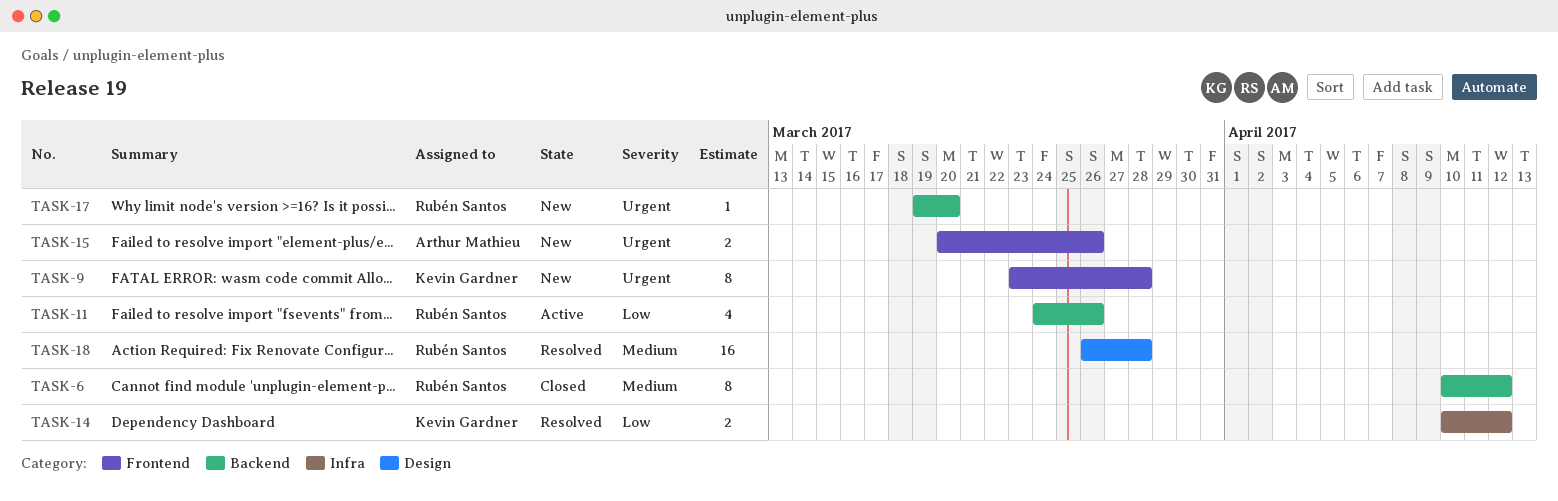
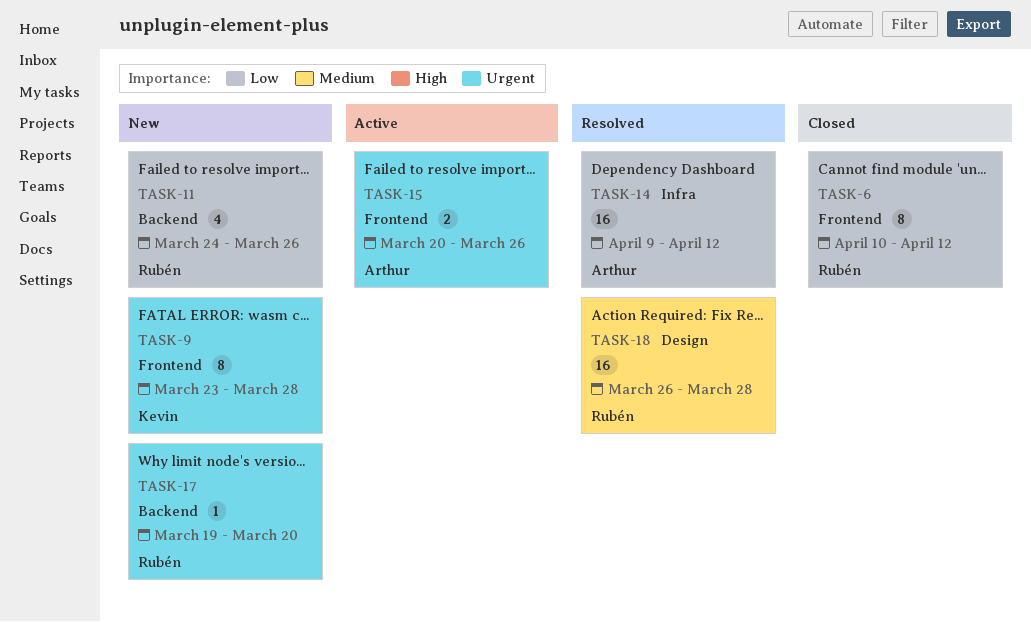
TASK-6, priority: Medium -> Low
TASK-6, label: Backend -> Frontend
TASK-11, status: Active -> New
TASK-14, owner: Kevin Gardner -> Arthur Mathieu
TASK-14, estimate: 2 -> 16
TASK-14, start: Apr 10 -> Apr 9
TASK-15, status: New -> Active

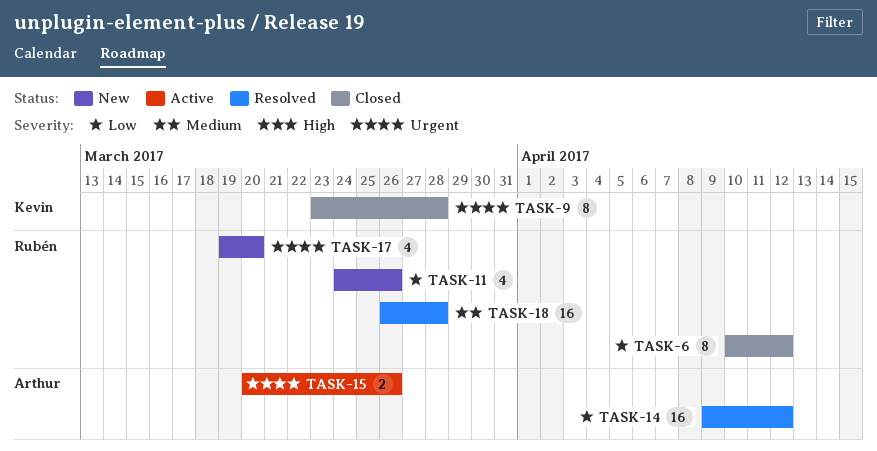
TASK-9, status: New -> Closed
TASK-17, estimate: 1 -> 4

